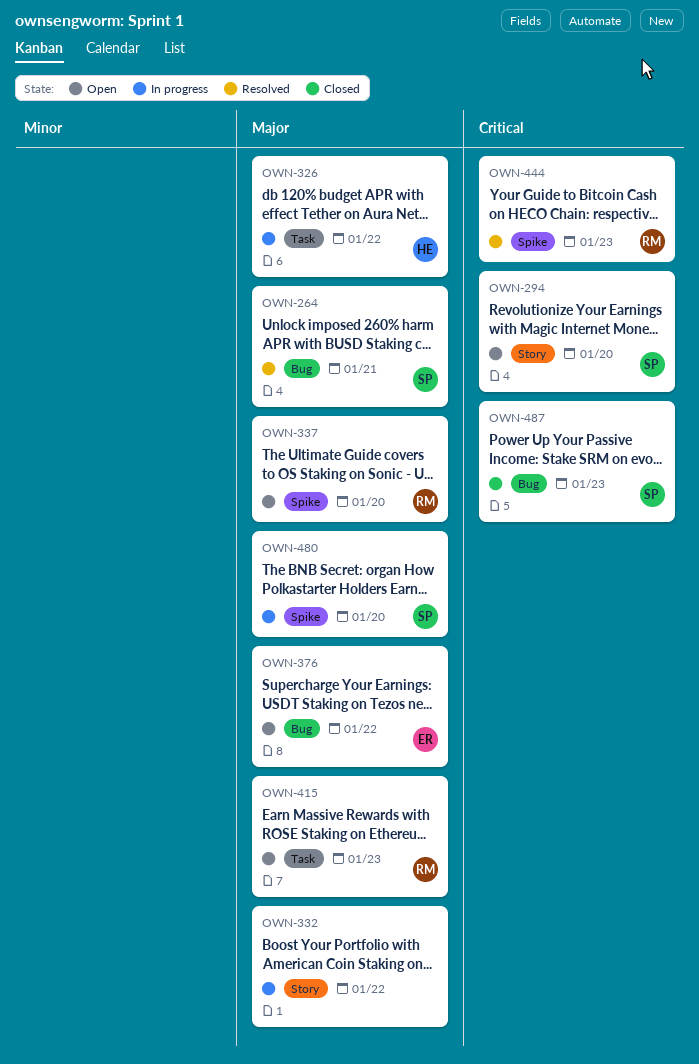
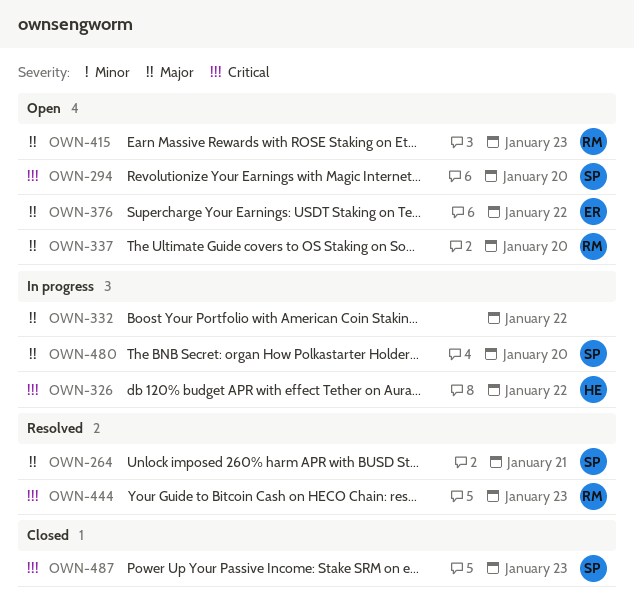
OWN-326, priority: Major -> Critical

